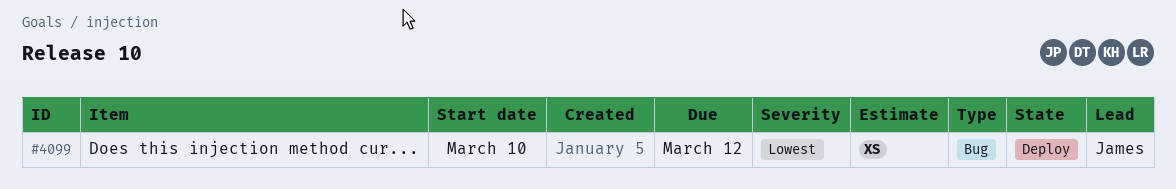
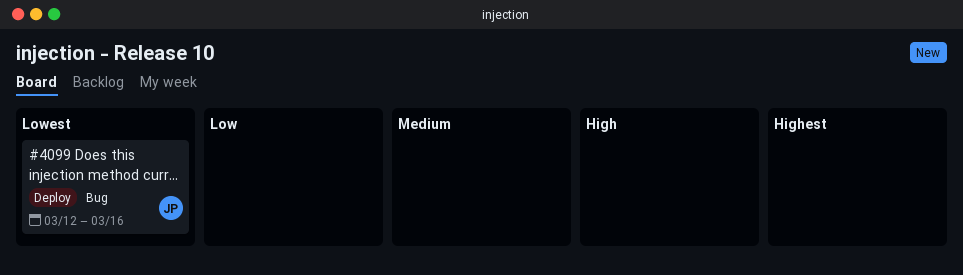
#4099, start: Mar 10 -> Mar 12
#4099, due: Mar 12 -> Mar 16

